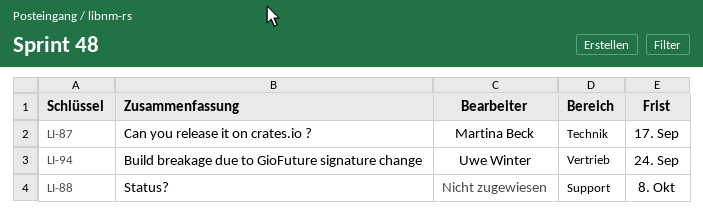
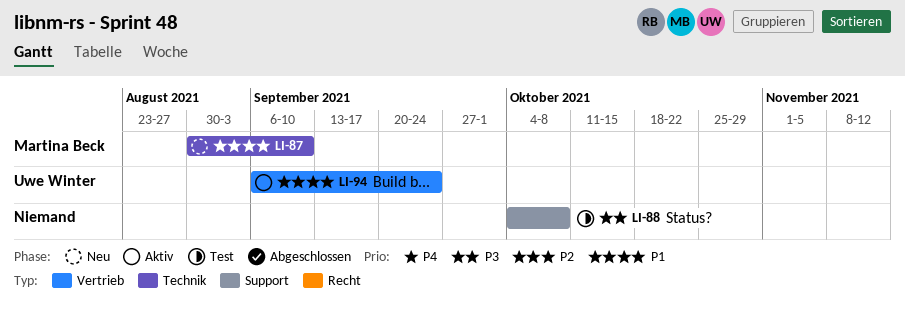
LI-87, due: Sep 17 -> Sep 10

